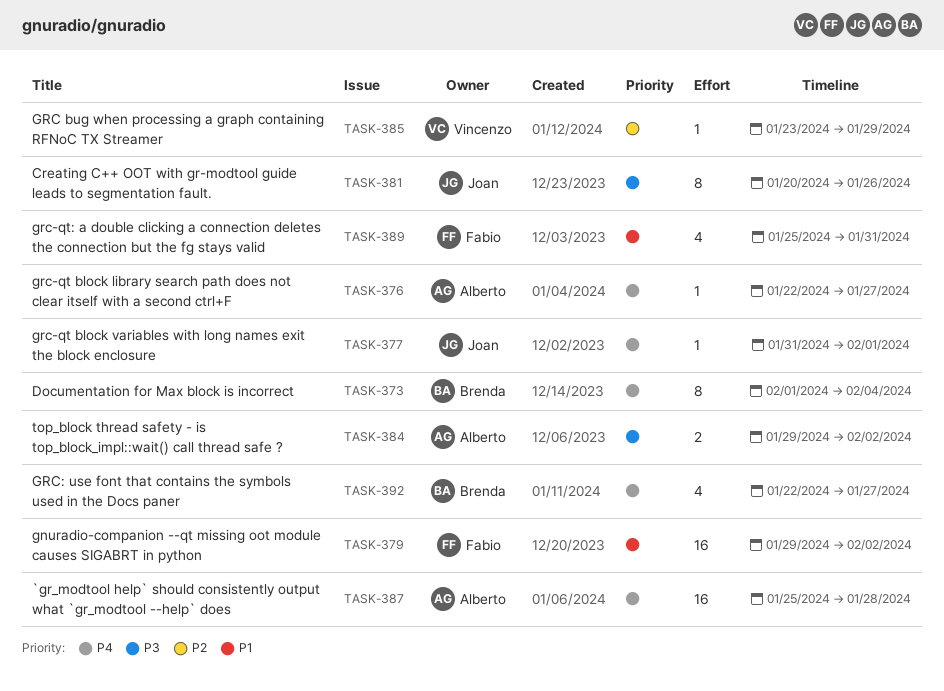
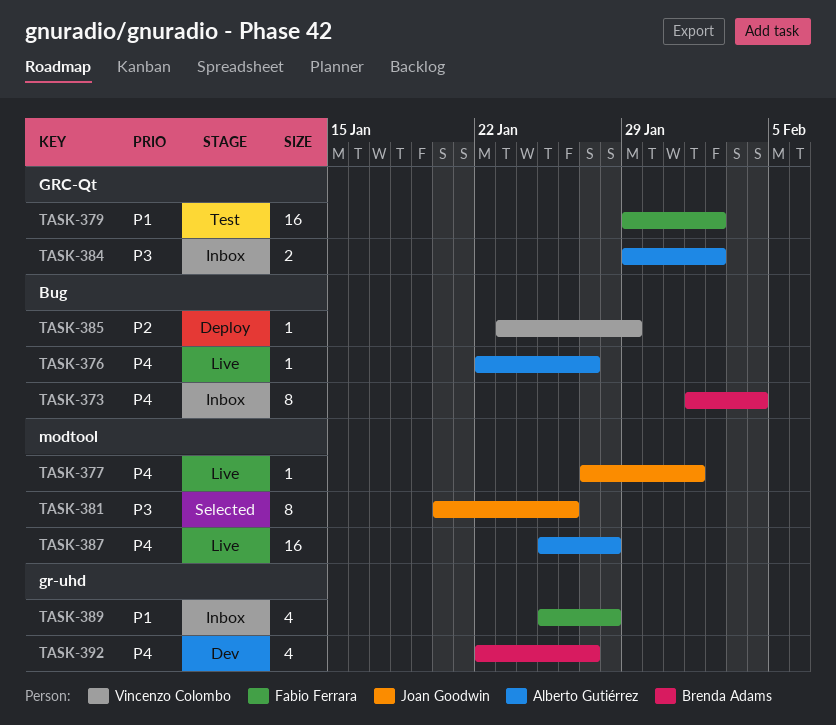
TASK-377, start: Jan 31 -> Jan 27
TASK-389, due: Jan 31 -> Jan 28

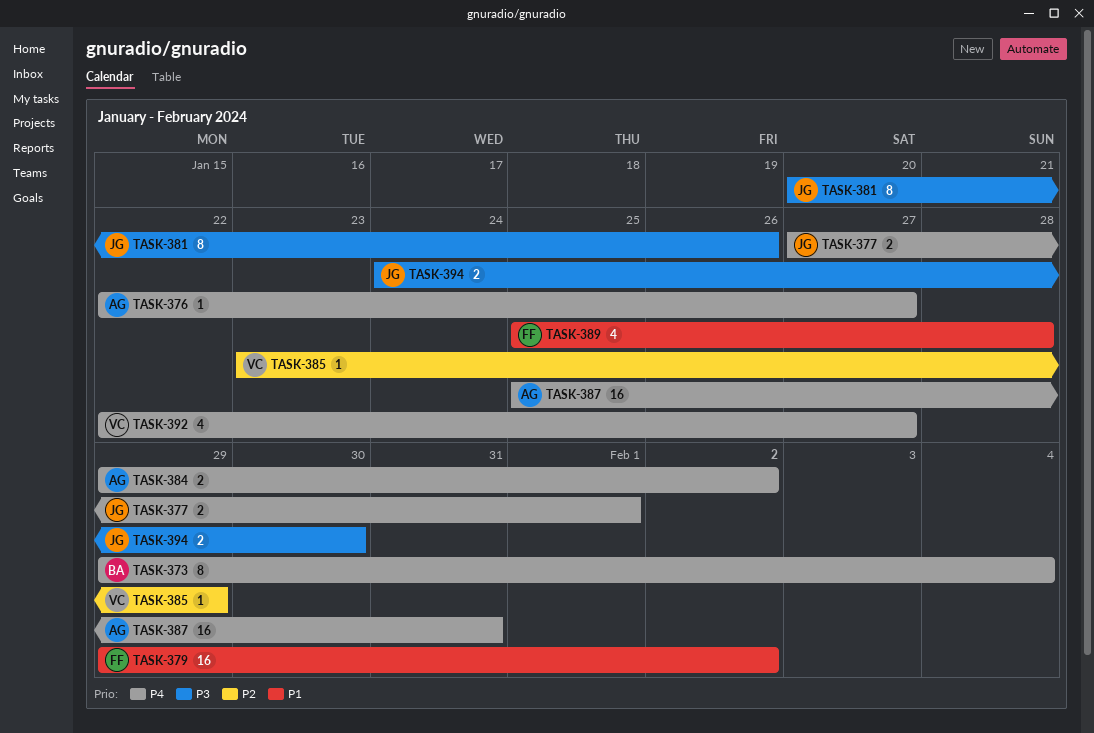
TASK-373, start: Feb 1 -> Jan 29
TASK-377, estimate: 1 -> 2
TASK-384, priority: P3 -> P4
TASK-387, due: Jan 28 -> Jan 31
TASK-392, owner: Brenda Adams -> Vincenzo Colombo
TASK-394: none -> present

